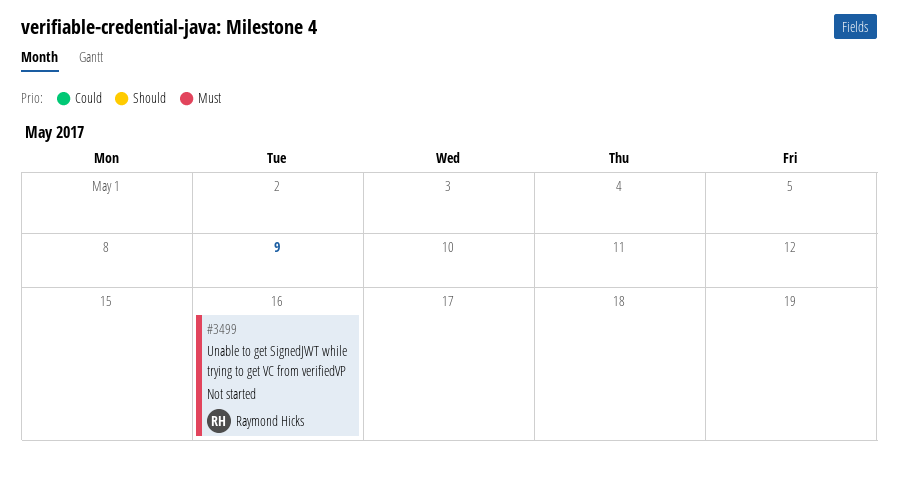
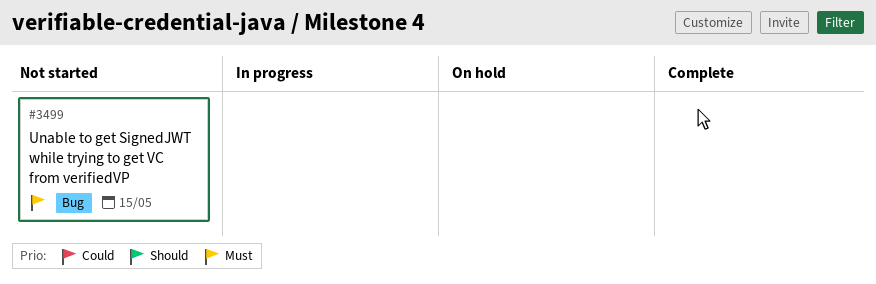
#3499, due: May 16 -> May 15

